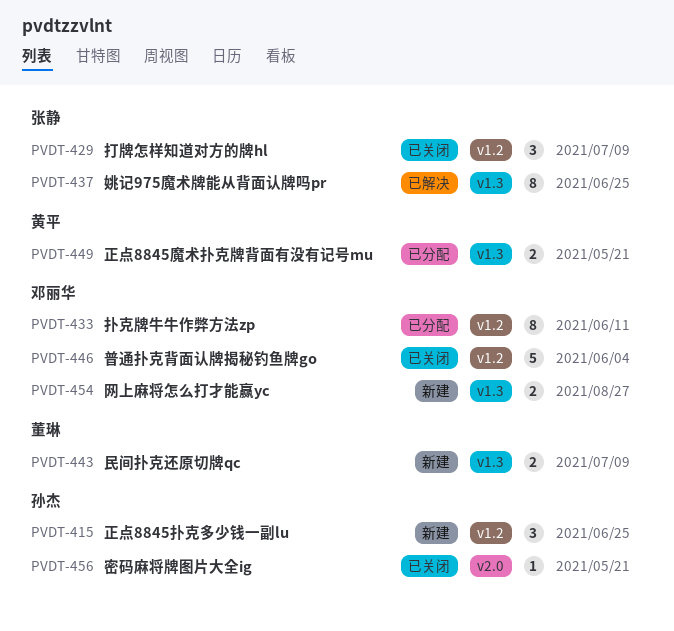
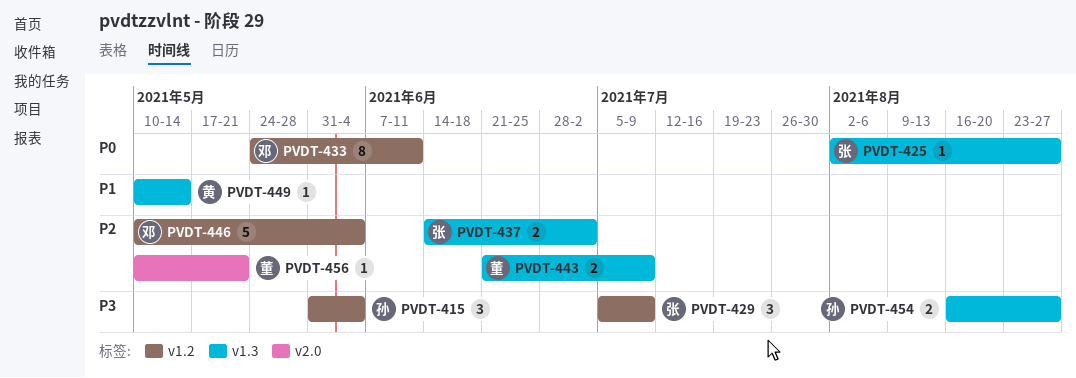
PVDT-415, due: Jun 25 -> Jun 4
PVDT-425: none -> present
PVDT-437, estimate: 8 -> 2
PVDT-437, due: Jun 25 -> Jul 2
PVDT-449, estimate: 2 -> 1
PVDT-449, due: May 21 -> May 14
PVDT-454, owner: 邓丽华 -> 孙杰
PVDT-456, owner: 孙杰 -> 董琳

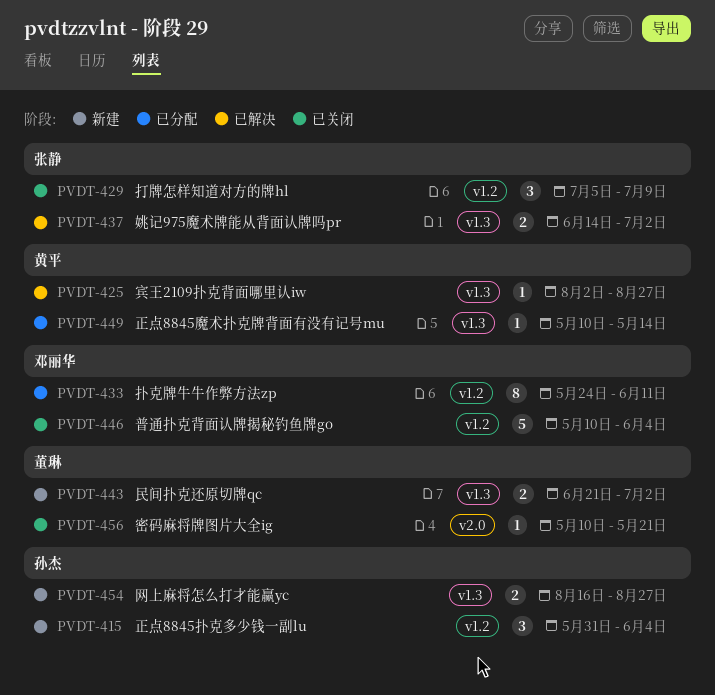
PVDT-425, owner: 张静 -> 黄平
PVDT-443, due: Jul 9 -> Jul 2

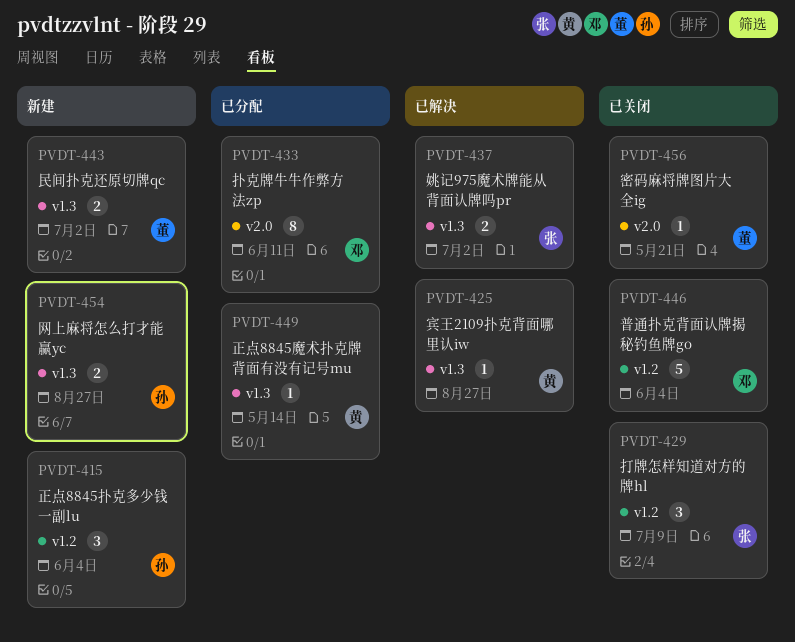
PVDT-433, label: v1.2 -> v2.0

